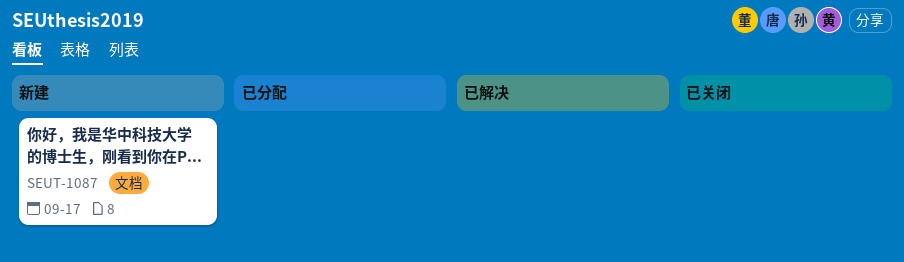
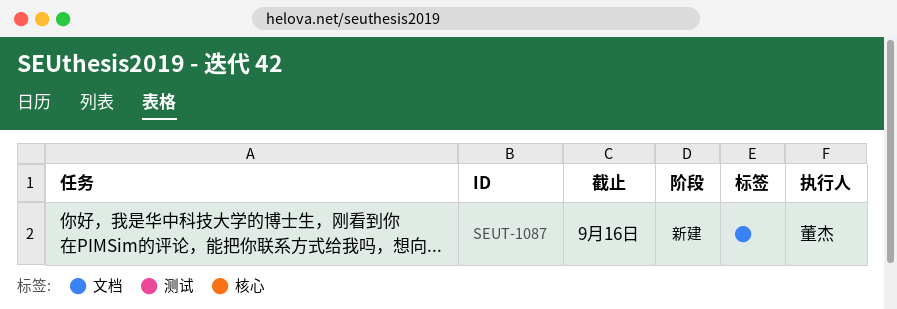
SEUT-1087, due: Sep 17 -> Sep 16

